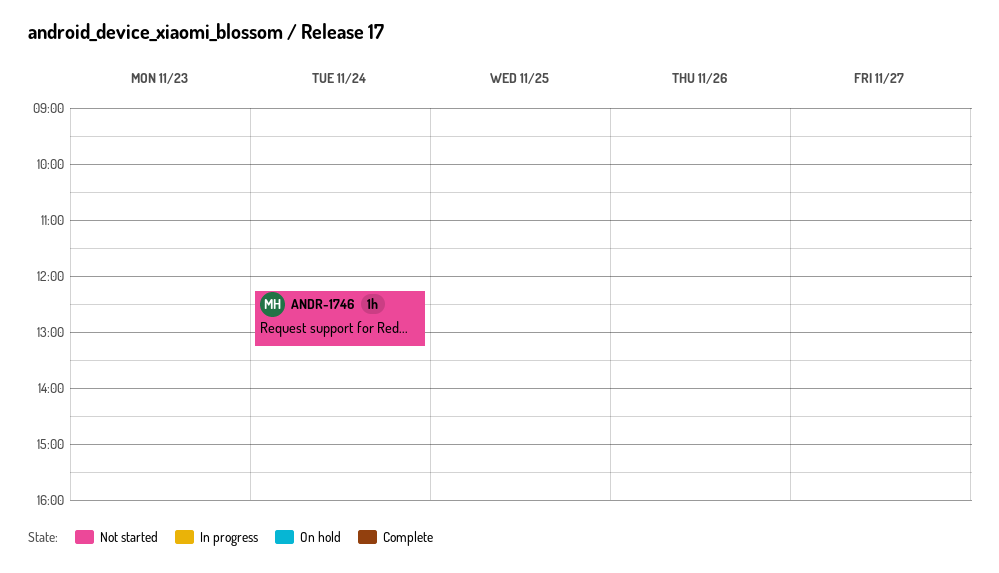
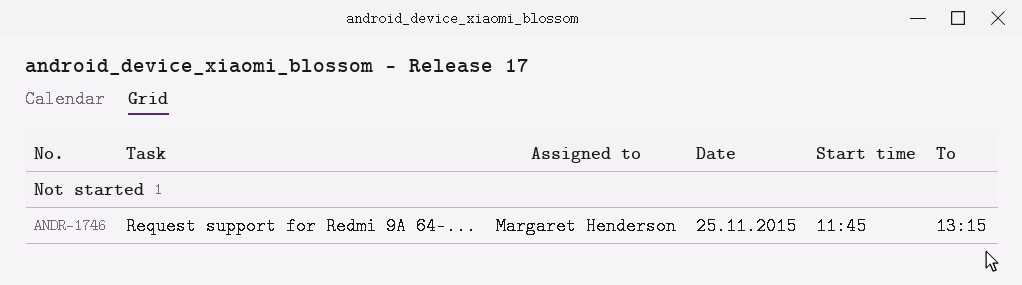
ANDR-1746, day: Nov 24 -> Nov 25
ANDR-1746, begins: 12:15 -> 11:45

